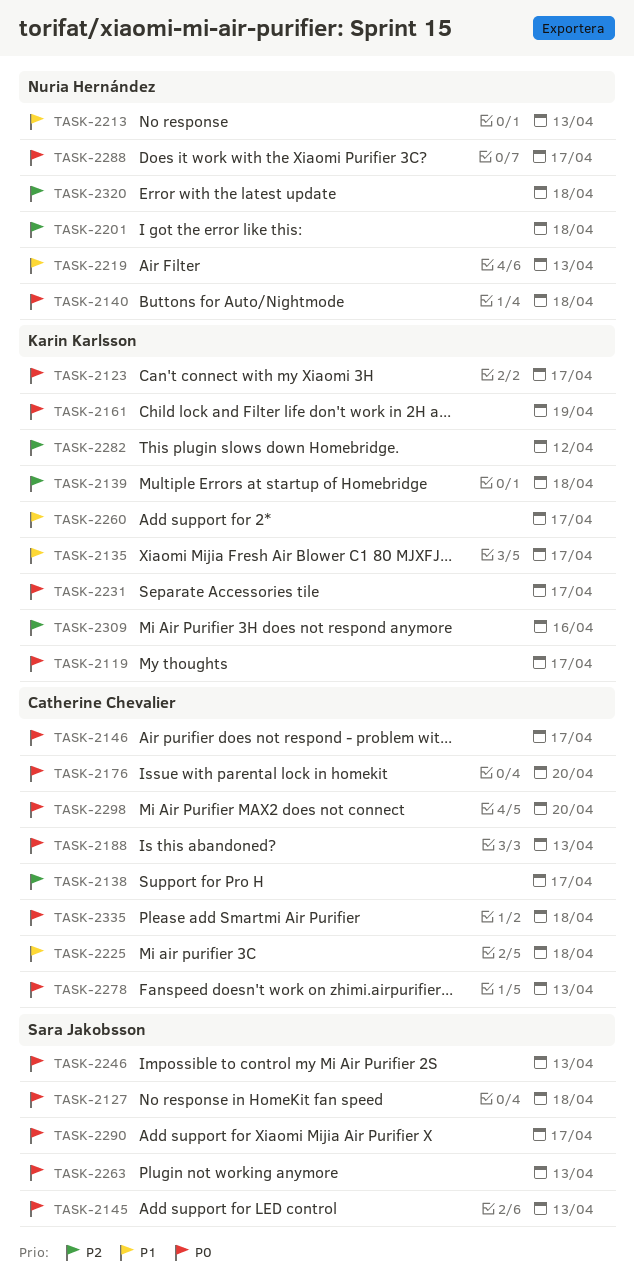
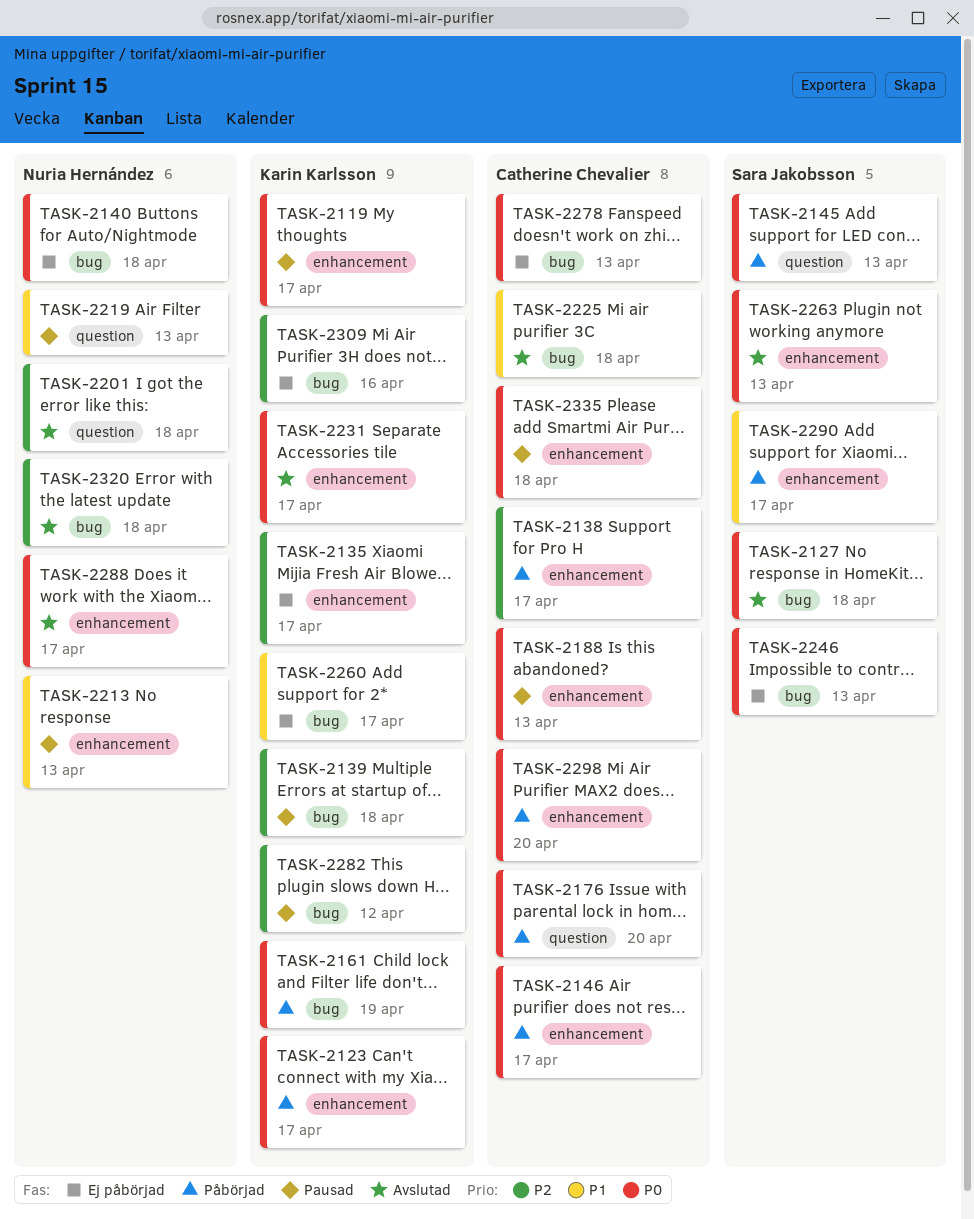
TASK-2135, priority: P1 -> P2
TASK-2290, priority: P0 -> P1

